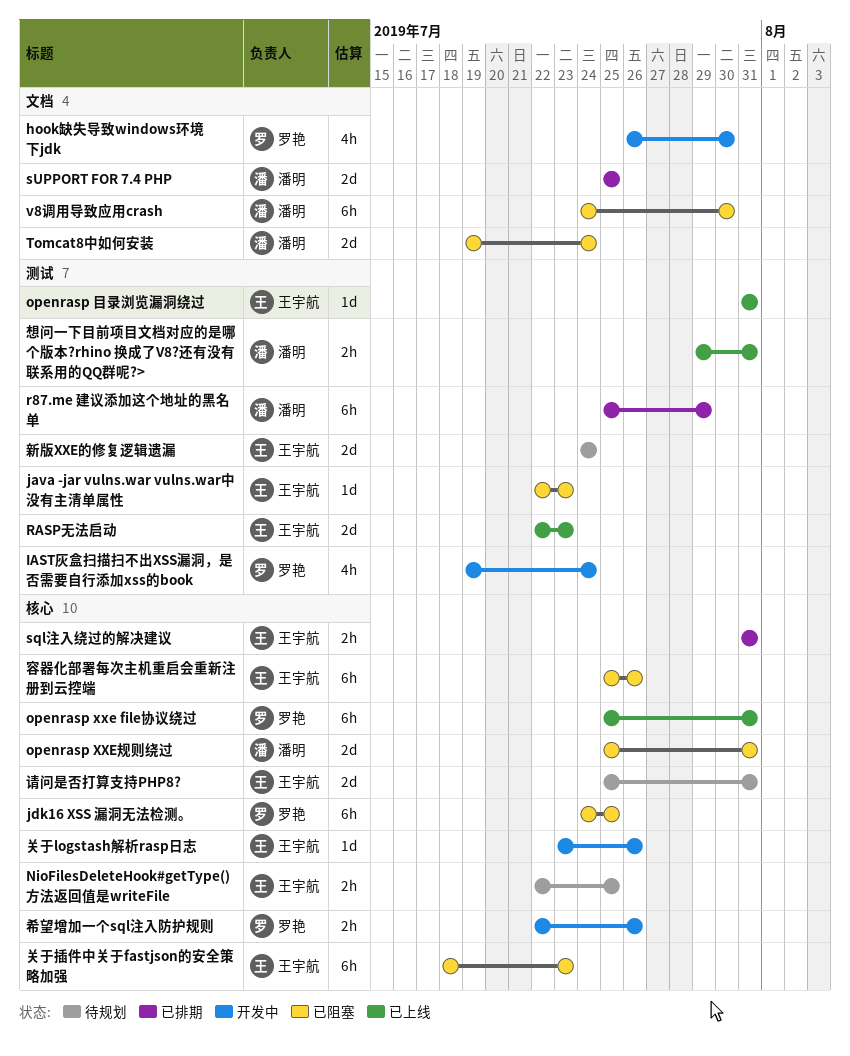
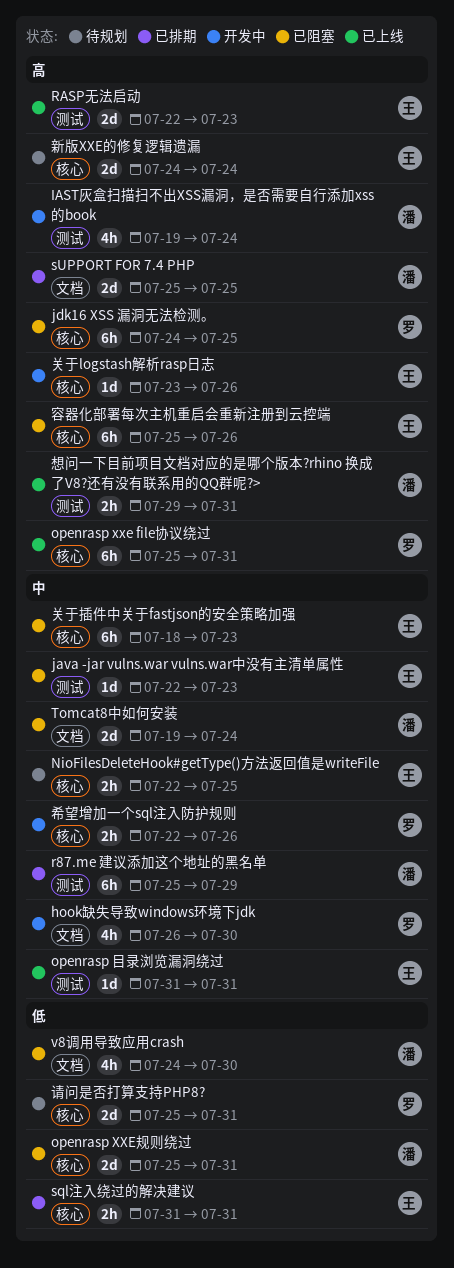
IAST灰盒扫描扫不出XSS漏洞，是否需要自行添加xss的book, owner: 罗艳 -> 潘明
v8调用导致应用crash, estimate: 6h -> 4h
新版XXE的修复逻辑遗漏, label: 测试 -> 核心
请问是否打算支持PHP8?, owner: 王宇航 -> 罗艳

